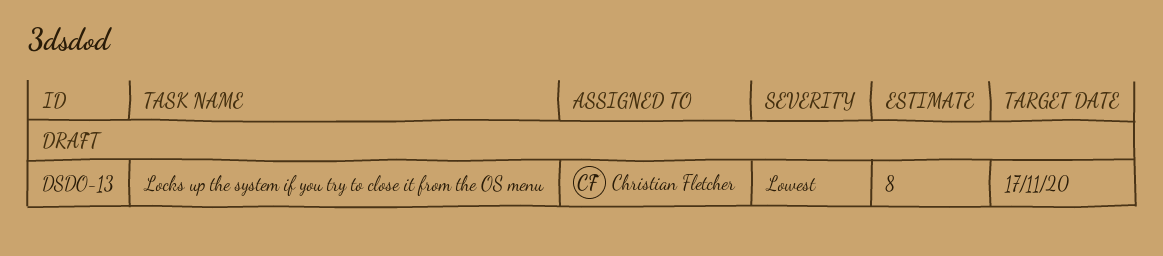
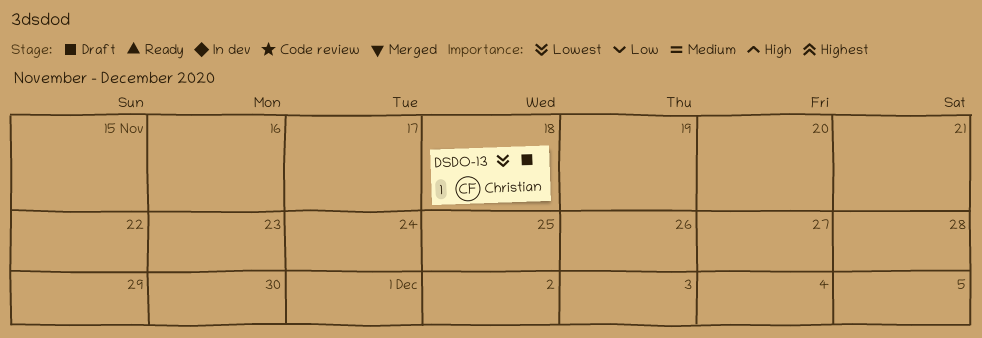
DSDO-13, estimate: 8 -> 1
DSDO-13, due: Nov 17 -> Nov 18

